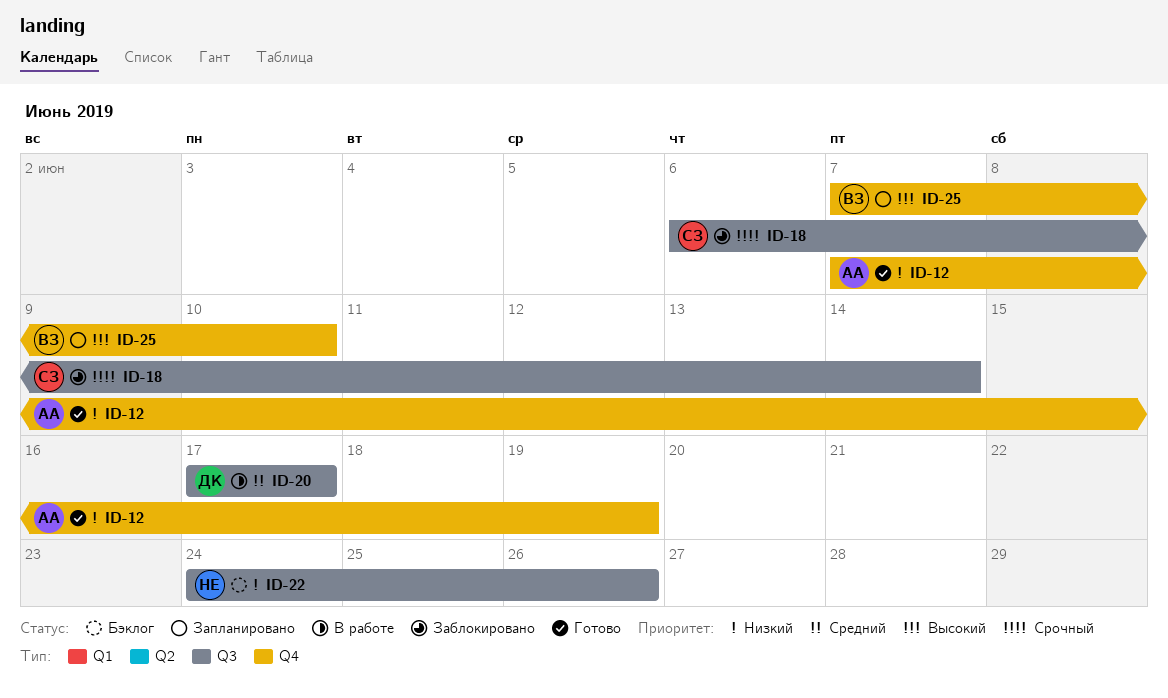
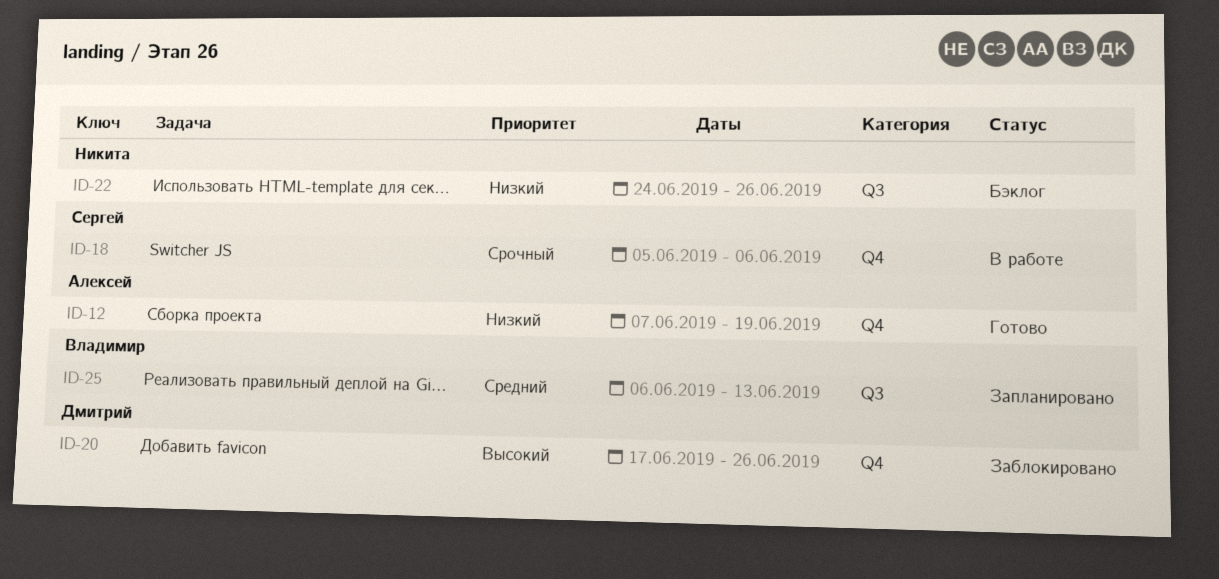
ID-18, status: Заблокировано -> В работе
ID-18, label: Q3 -> Q4
ID-18, start: Jun 6 -> Jun 5
ID-18, due: Jun 14 -> Jun 6
ID-20, status: В работе -> Заблокировано
ID-20, priority: Средний -> Высокий
ID-20, label: Q3 -> Q4
ID-20, due: Jun 17 -> Jun 26
ID-25, priority: Высокий -> Средний
ID-25, label: Q4 -> Q3
ID-25, start: Jun 7 -> Jun 6
ID-25, due: Jun 10 -> Jun 13

